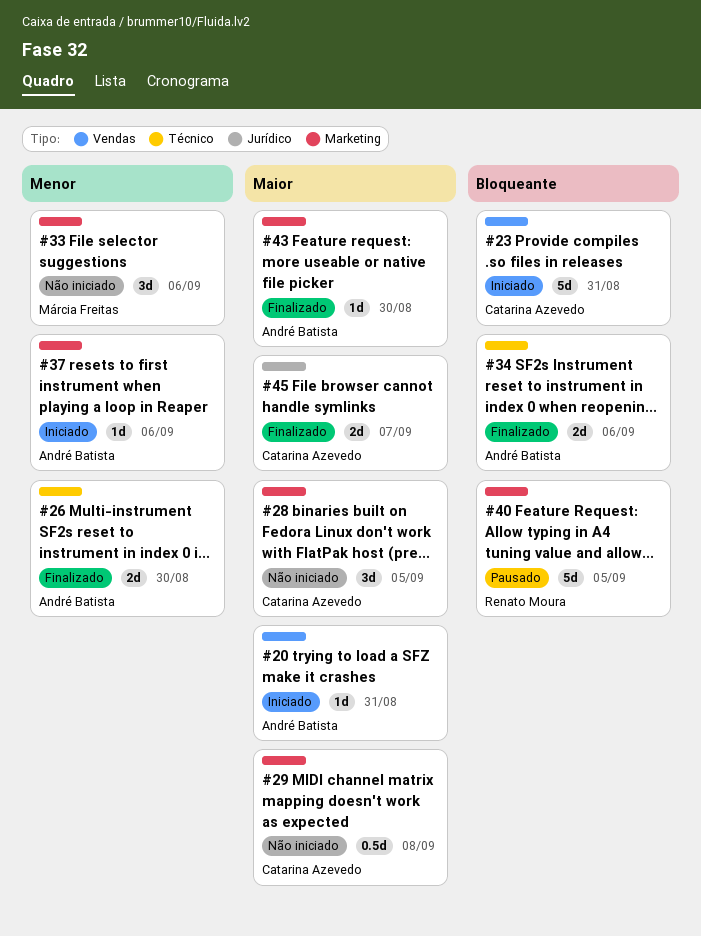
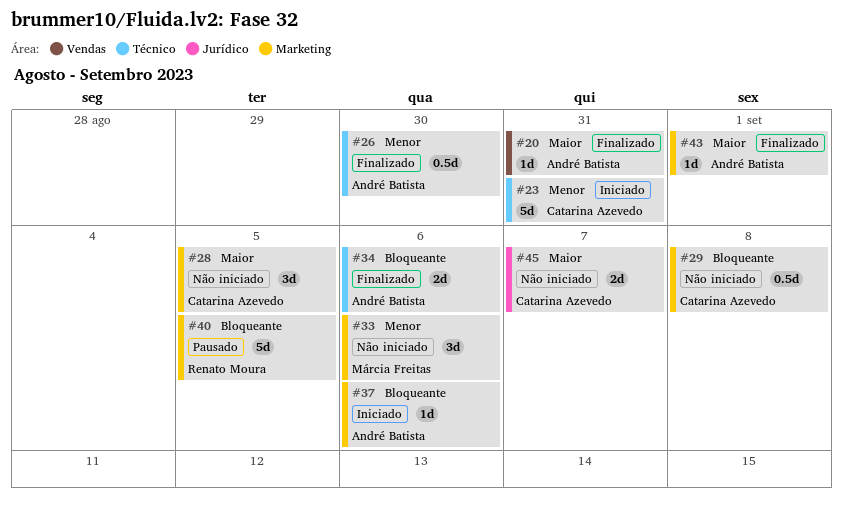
#20, status: Iniciado -> Finalizado
#23, priority: Bloqueante -> Menor
#23, label: Vendas -> Técnico
#26, estimate: 2d -> 0.5d
#29, priority: Maior -> Bloqueante
#37, priority: Menor -> Bloqueante
#43, due: Aug 30 -> Sep 1
#45, status: Finalizado -> Não iniciado

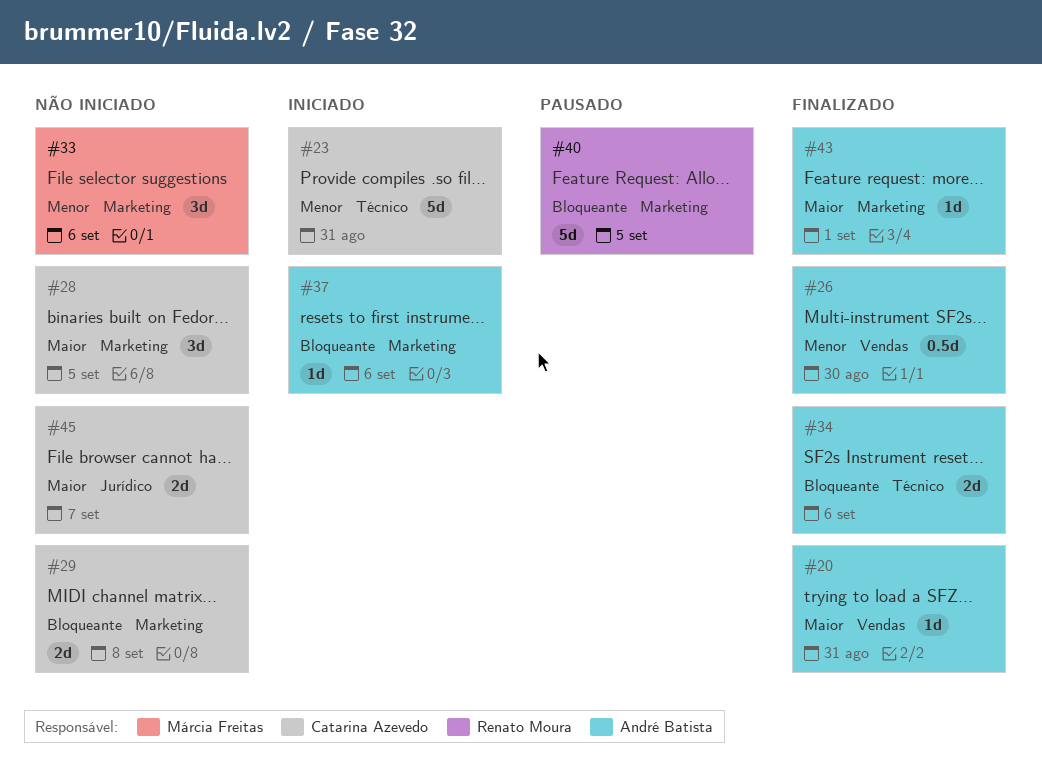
#26, label: Técnico -> Vendas
#29, estimate: 0.5d -> 2d

